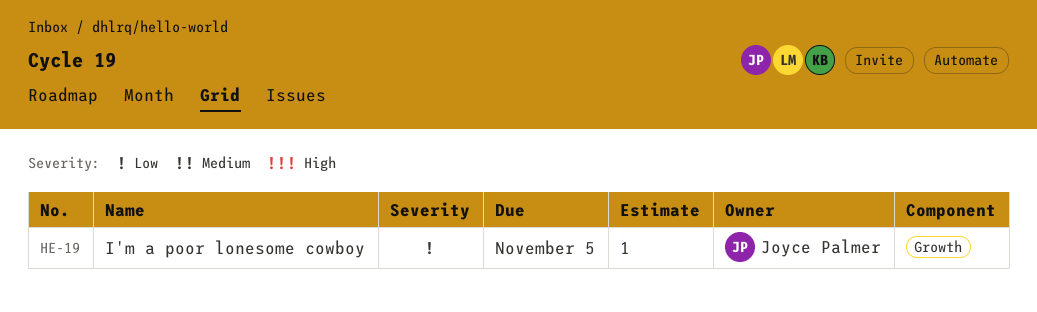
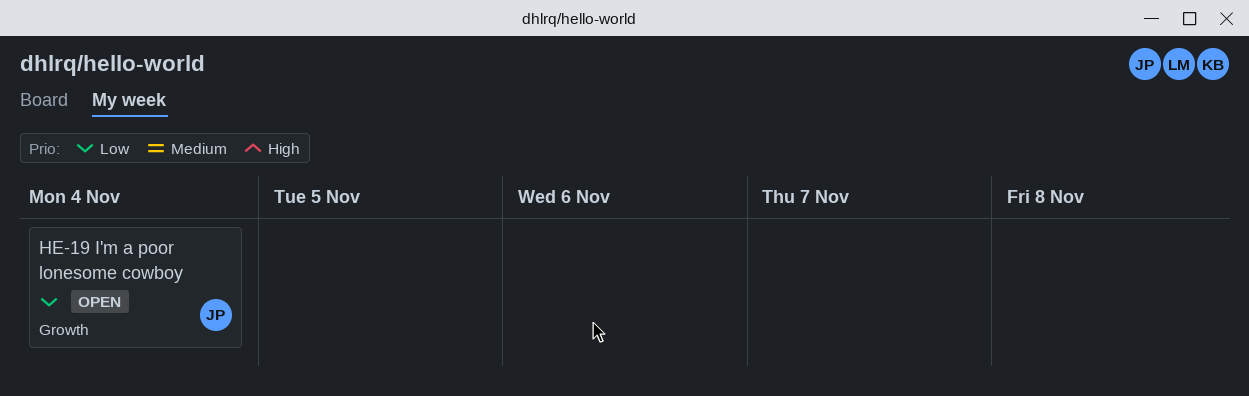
HE-19, due: Nov 5 -> Nov 4

